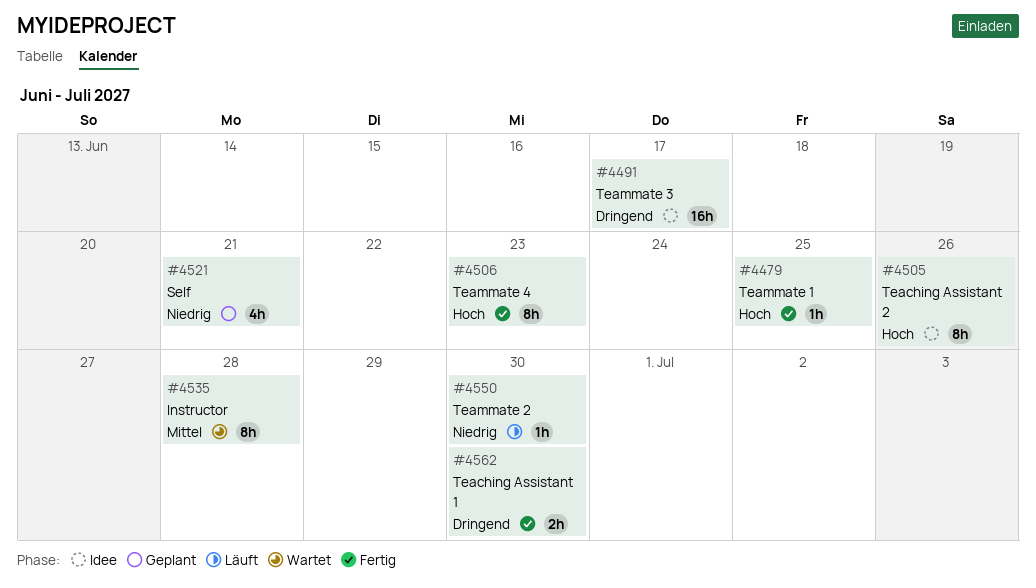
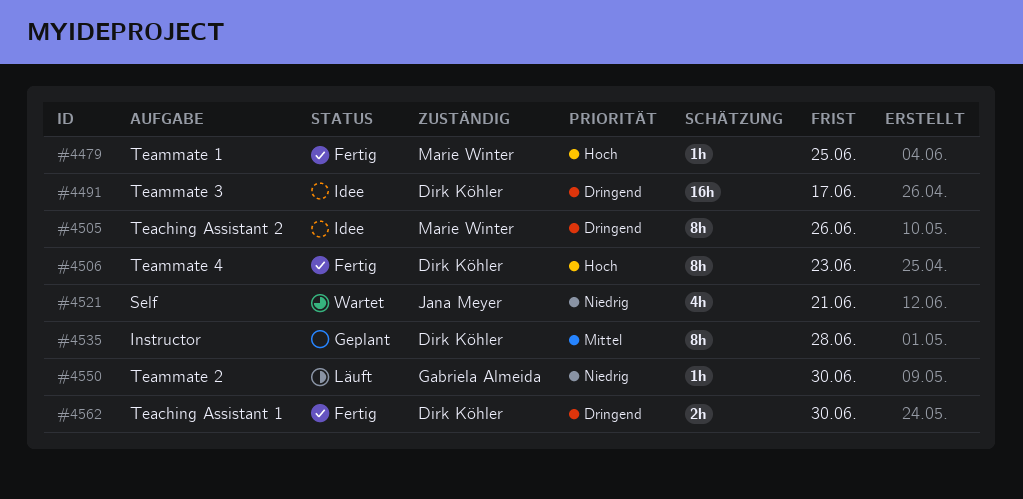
#4505, priority: Hoch -> Dringend
#4521, status: Geplant -> Wartet
#4535, status: Wartet -> Geplant

